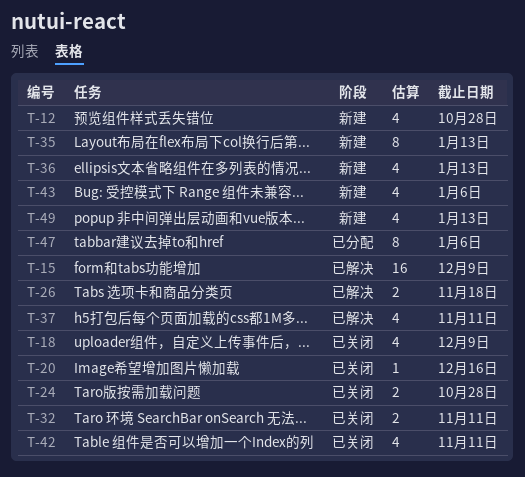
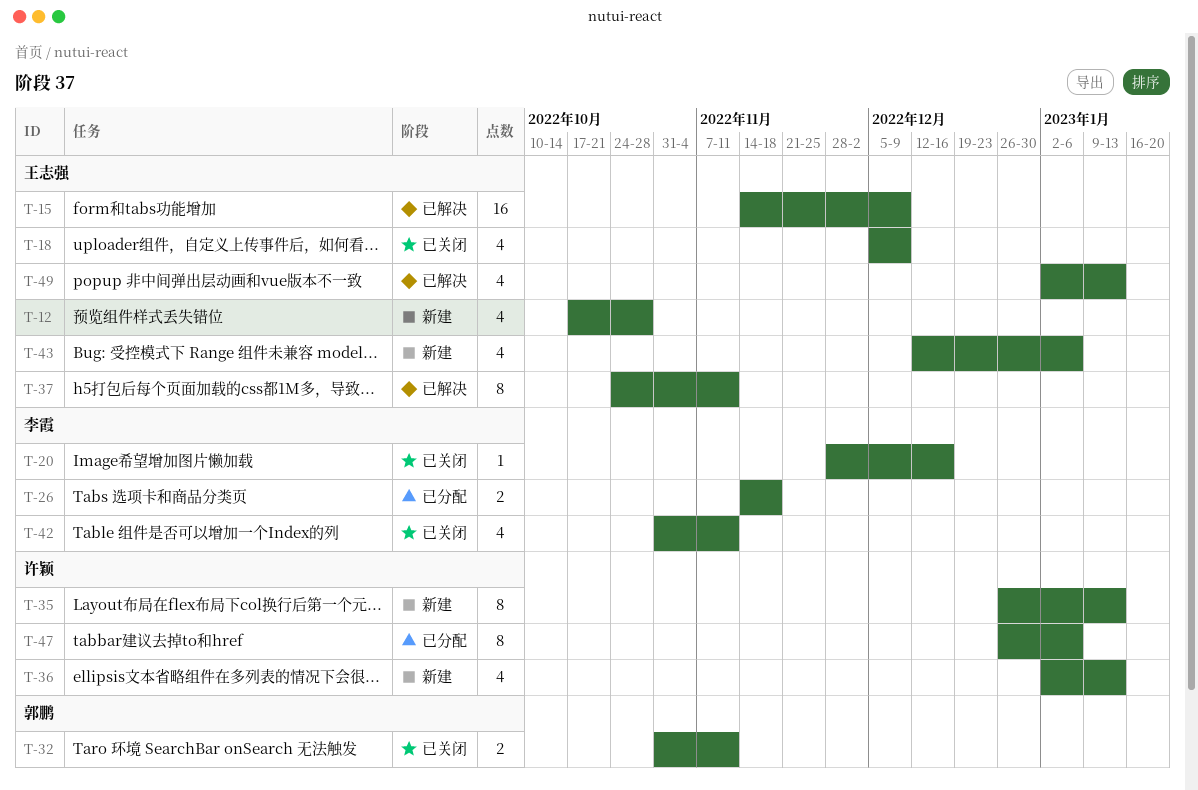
T-24: present -> none
T-26, status: 已解决 -> 已分配
T-37, estimate: 4 -> 8
T-49, status: 新建 -> 已解决

